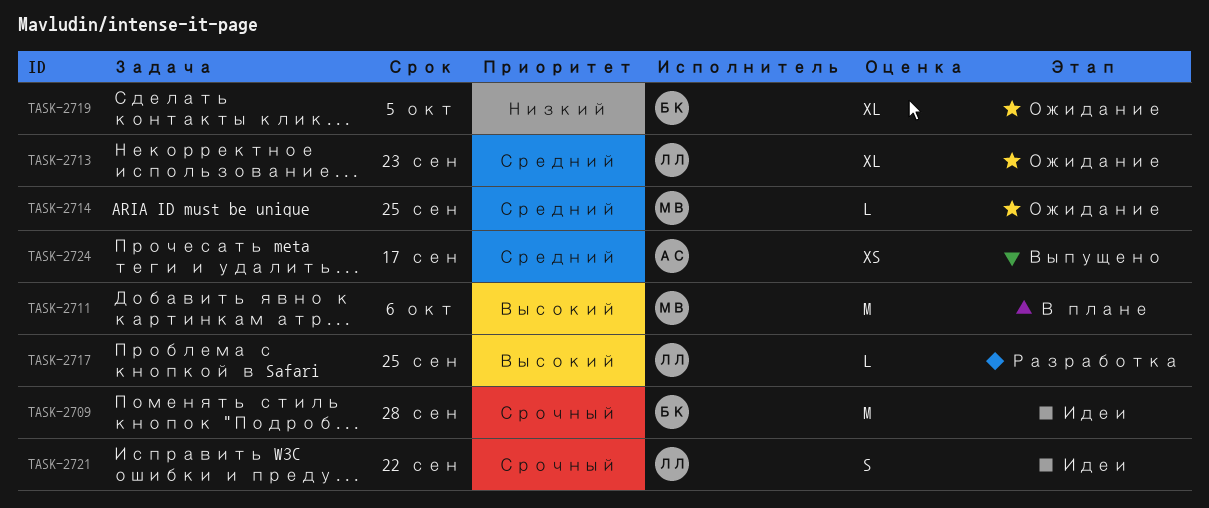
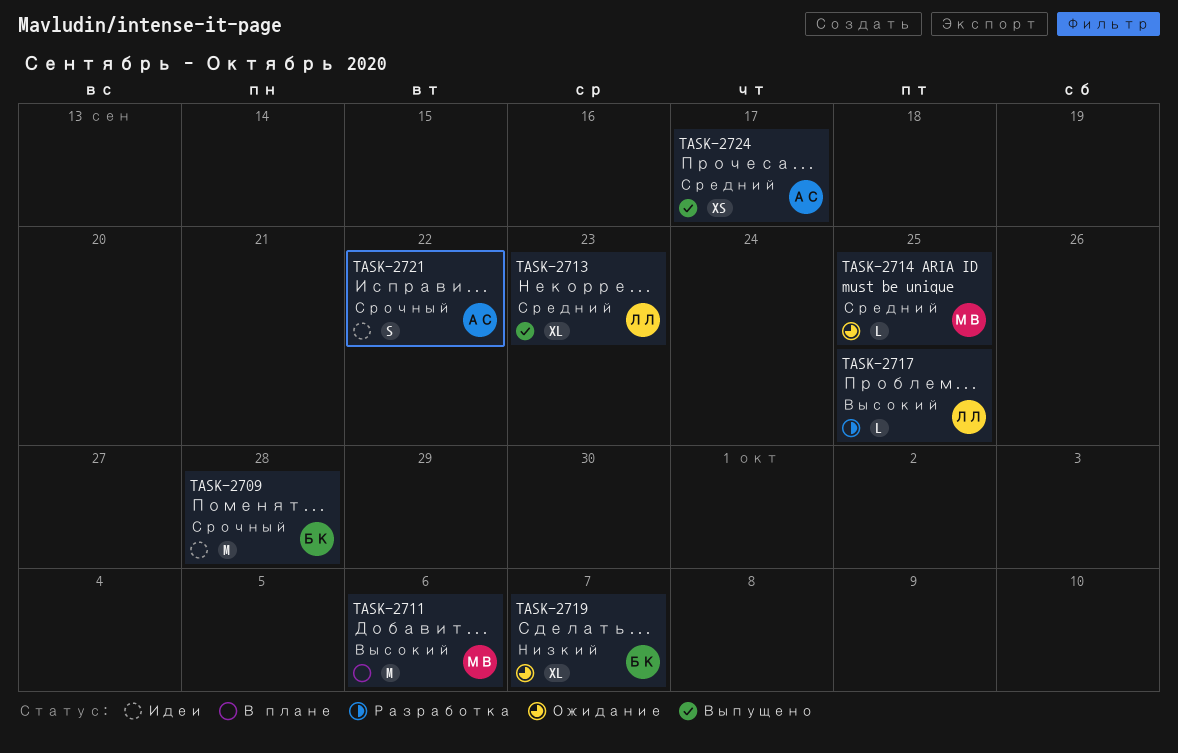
TASK-2713, status: Ожидание -> Выпущено
TASK-2719, due: Oct 5 -> Oct 7
TASK-2721, owner: ЛЛ -> АС

